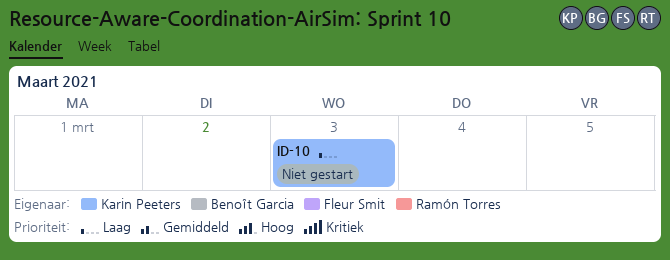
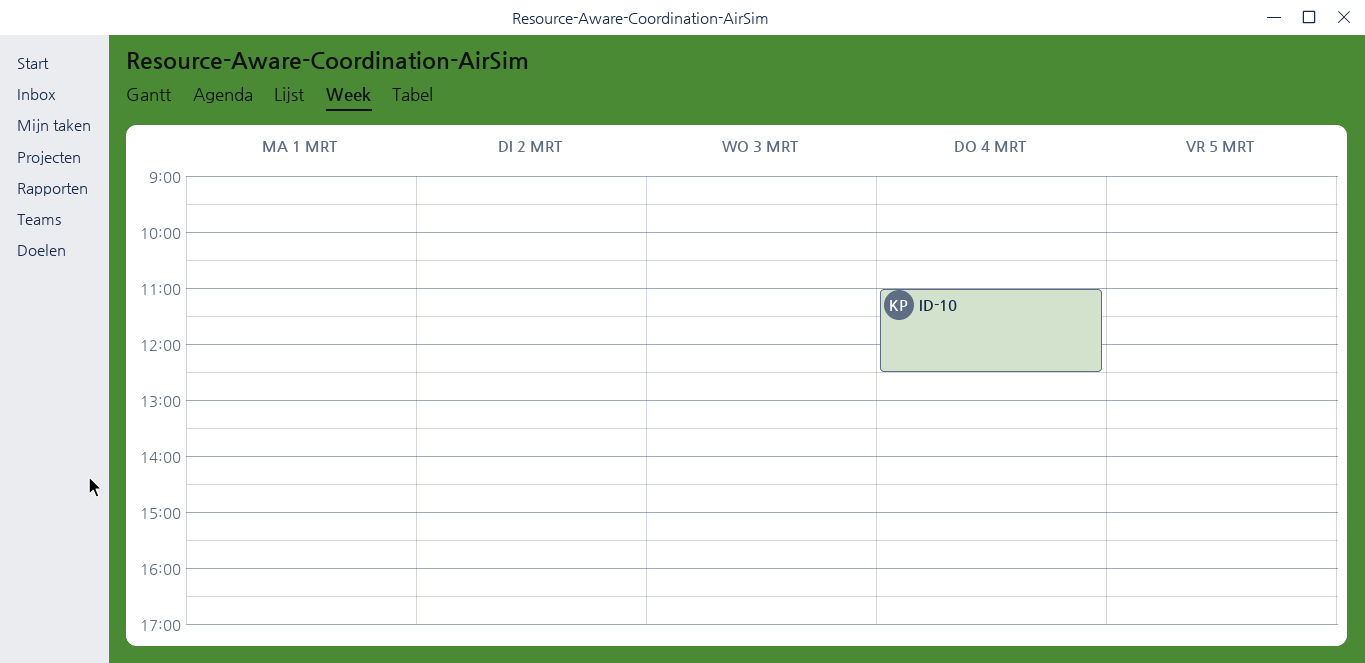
ID-10, day: Mar 3 -> Mar 4

